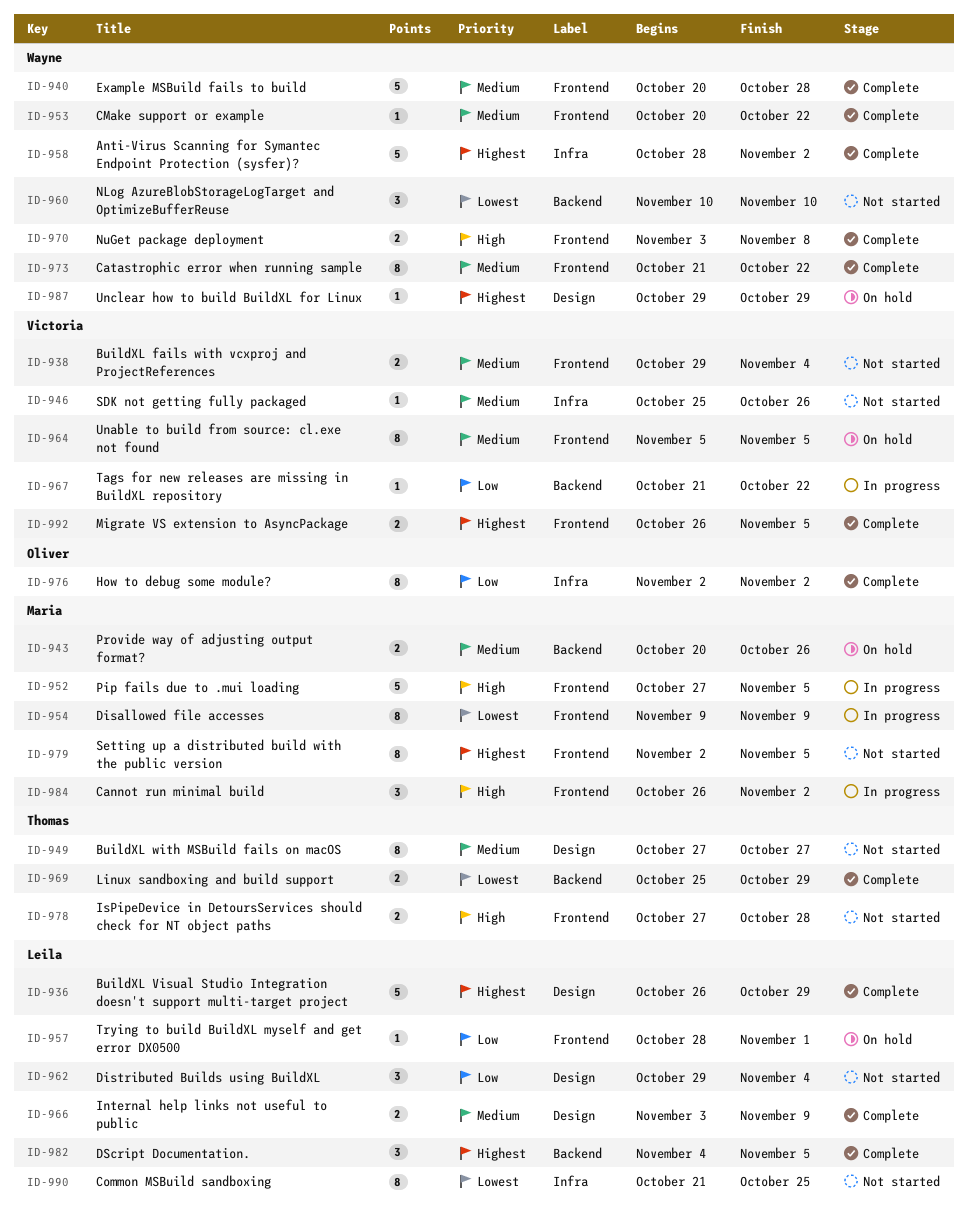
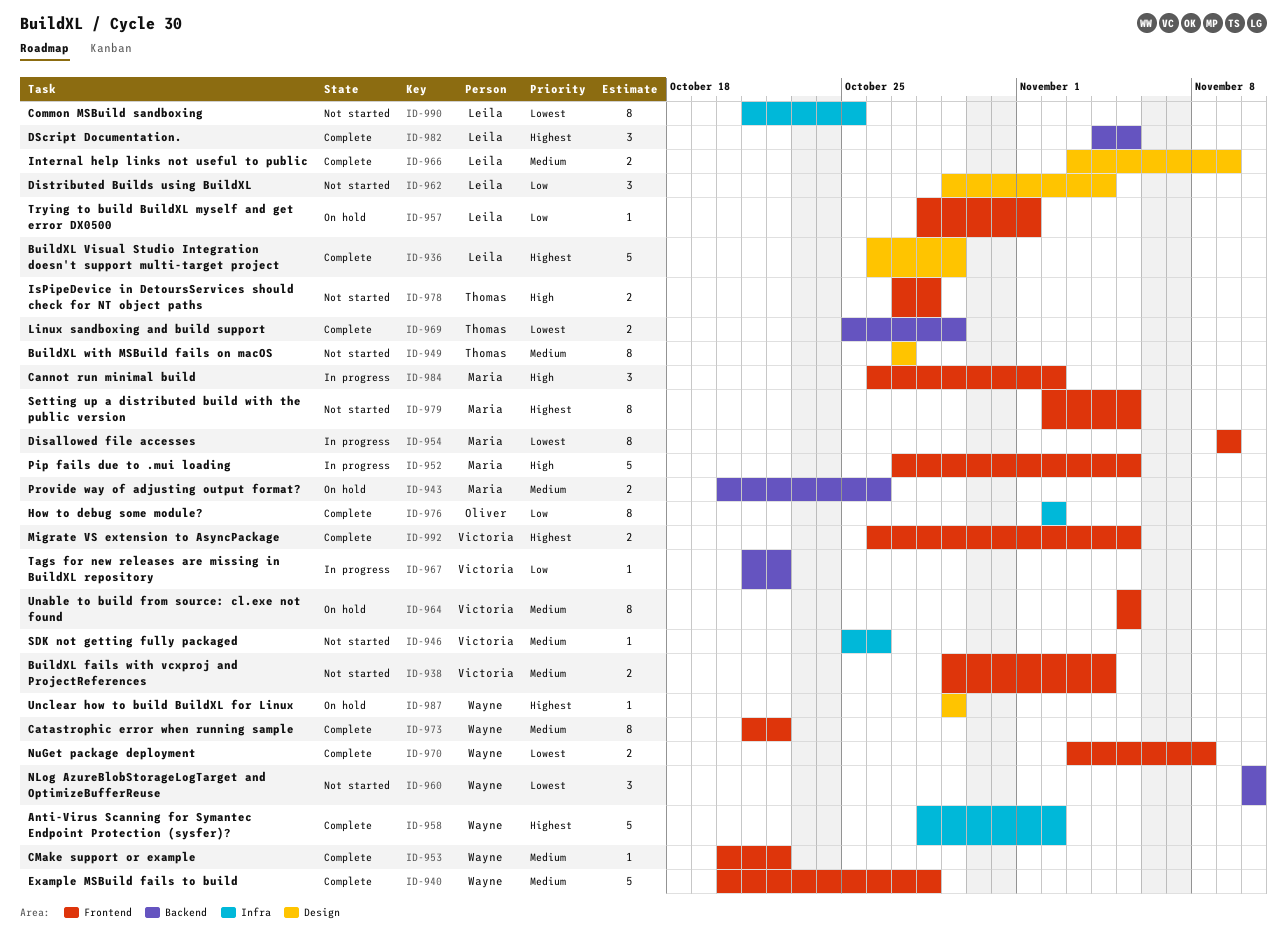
ID-970, priority: High -> Lowest

